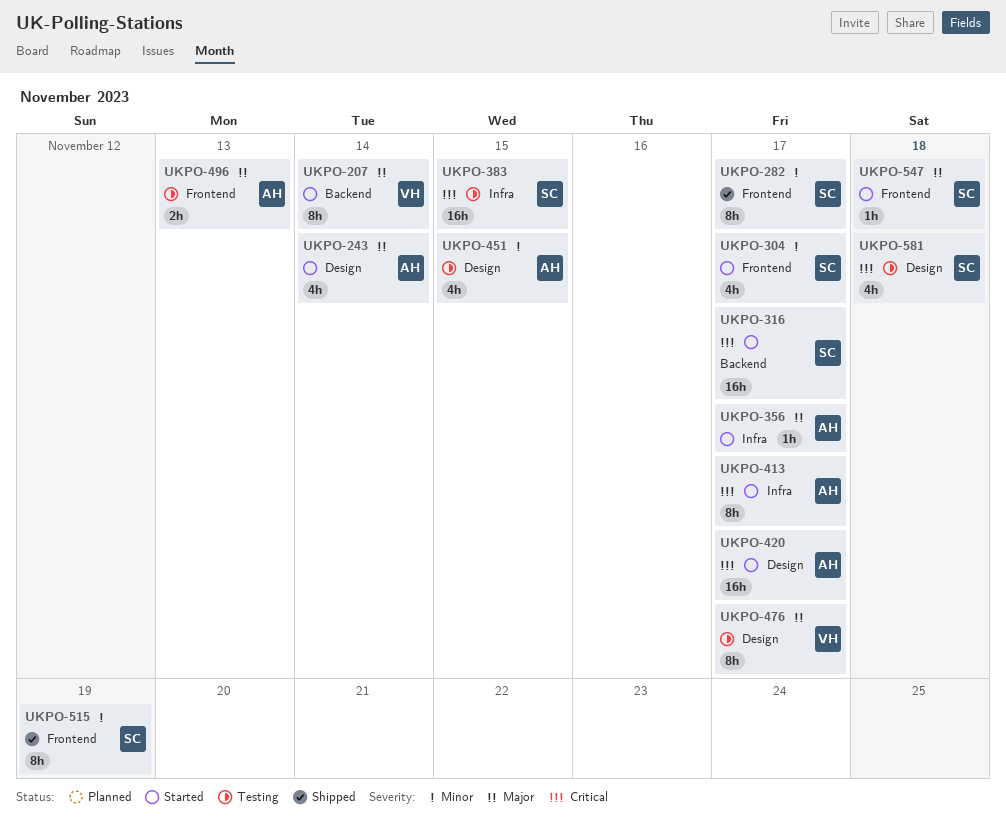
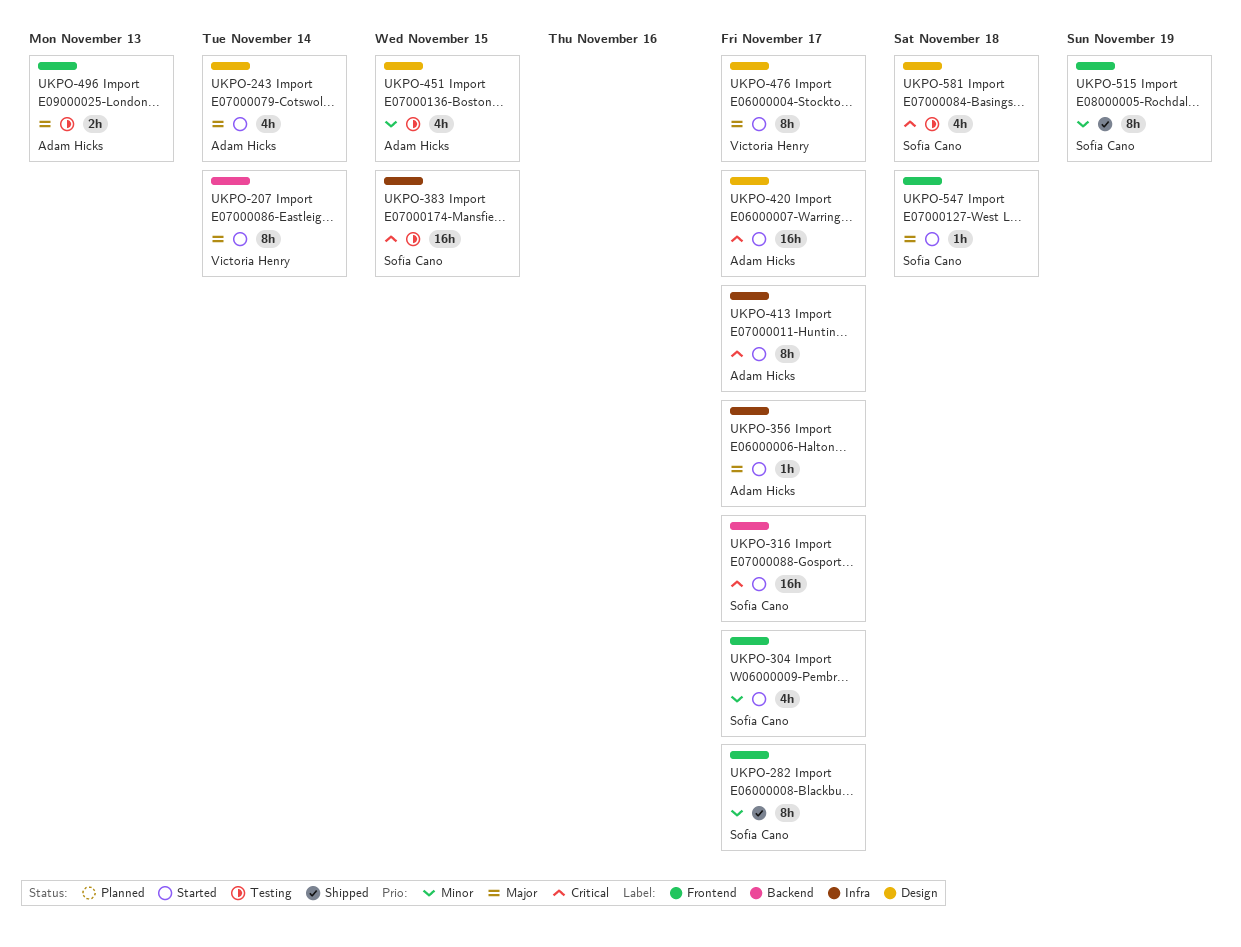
UKPO-476, status: Testing -> Started

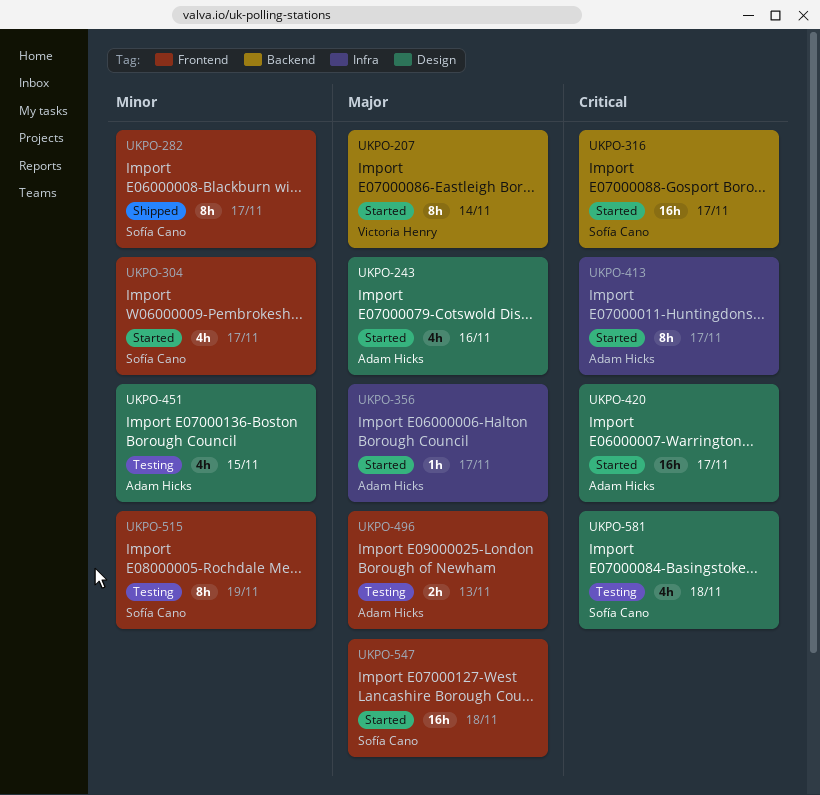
UKPO-243, due: Nov 14 -> Nov 16
UKPO-383: present -> none
UKPO-476: present -> none
UKPO-515, status: Shipped -> Testing
UKPO-547, estimate: 1h -> 16h

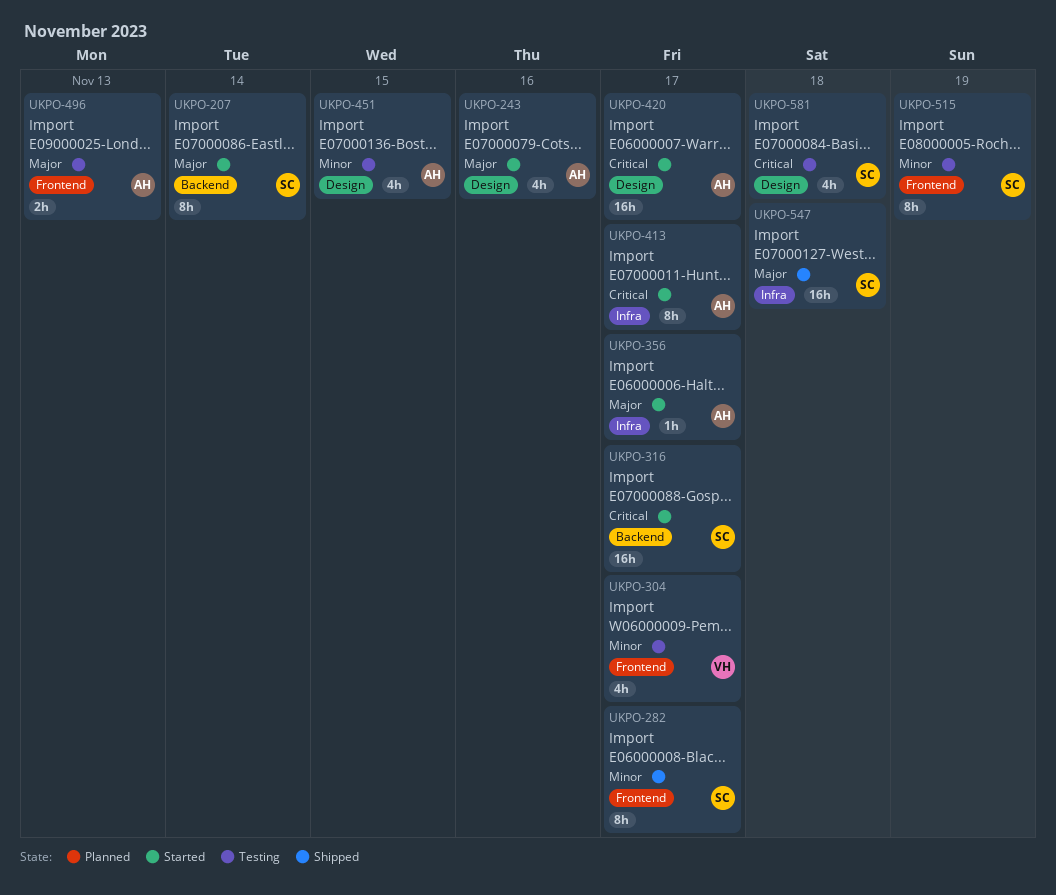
UKPO-207, owner: Victoria Henry -> Sofía Cano
UKPO-304, status: Started -> Testing
UKPO-304, owner: Sofía Cano -> Victoria Henry
UKPO-547, status: Started -> Shipped
UKPO-547, label: Frontend -> Infra

